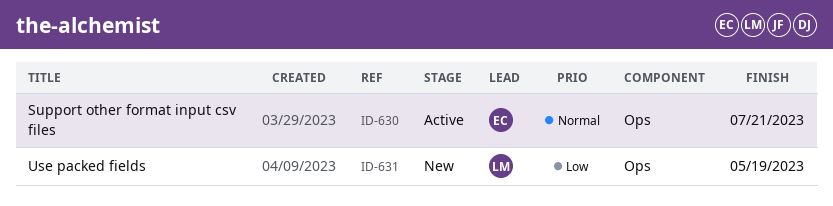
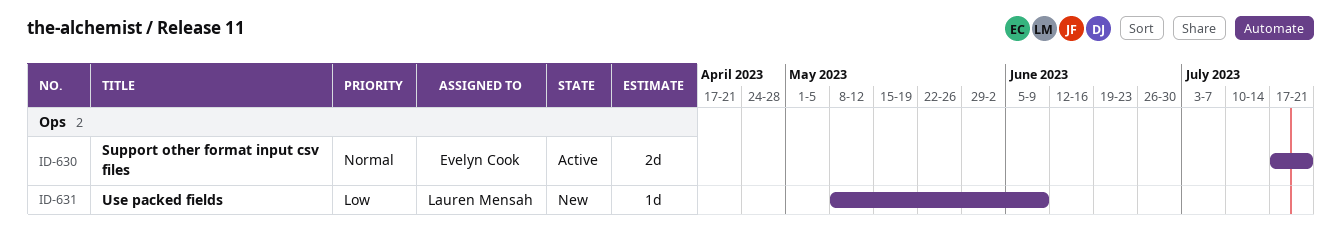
ID-631, due: May 19 -> Jun 9

